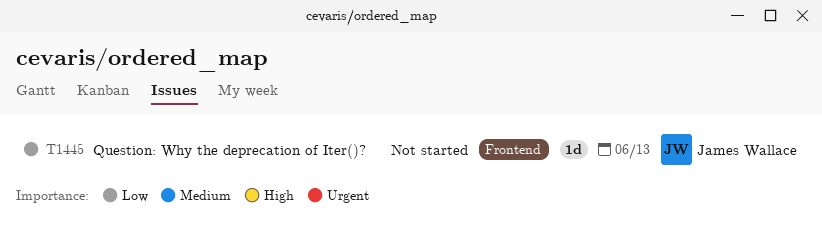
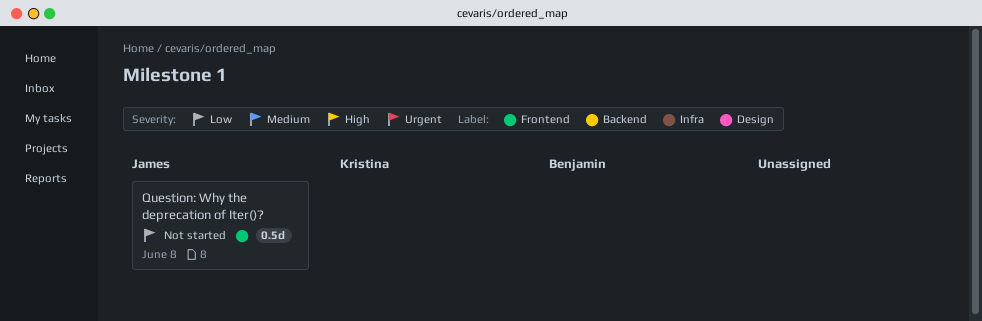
Question: Why the deprecation of Iter()?, estimate: 1d -> 0.5d
Question: Why the deprecation of Iter()?, due: Jun 13 -> Jun 8

